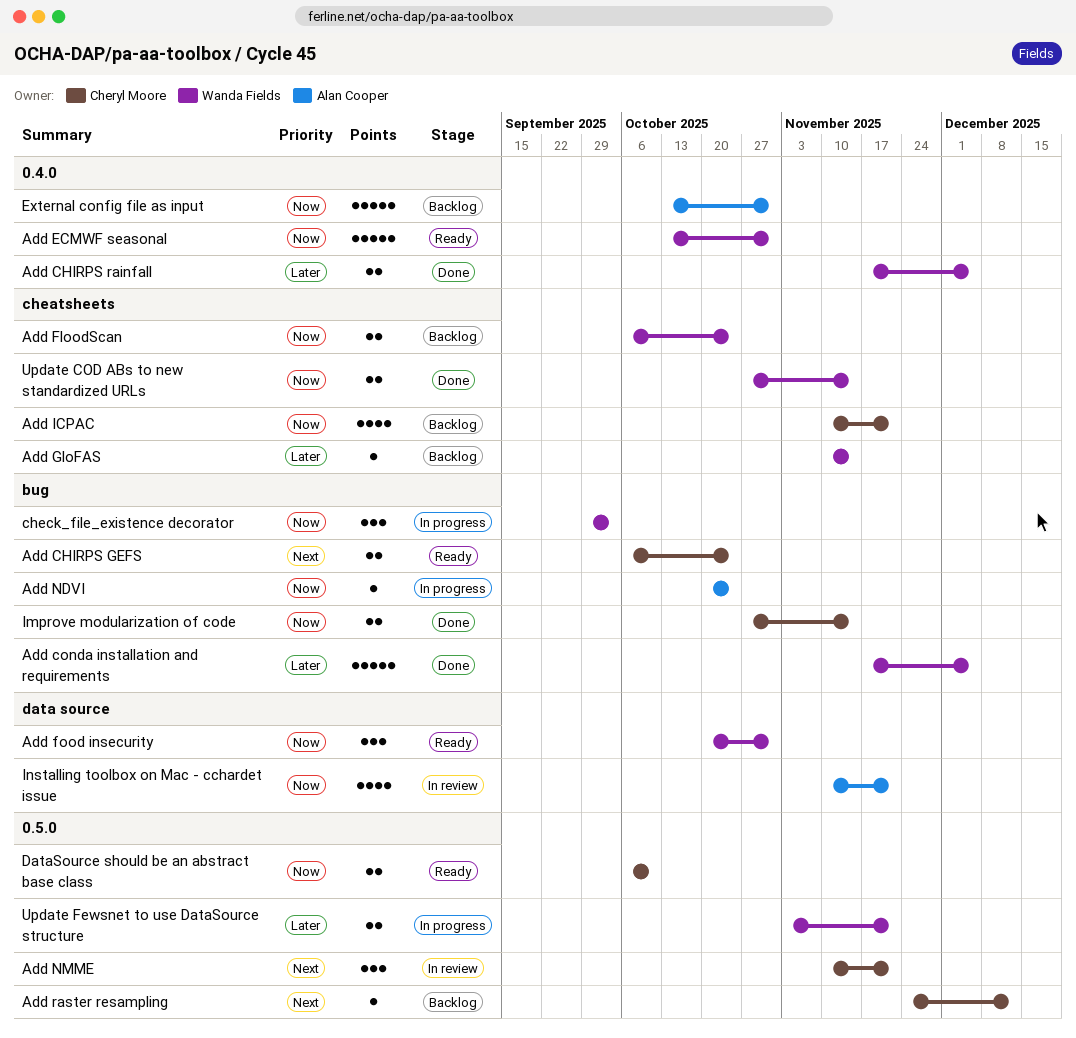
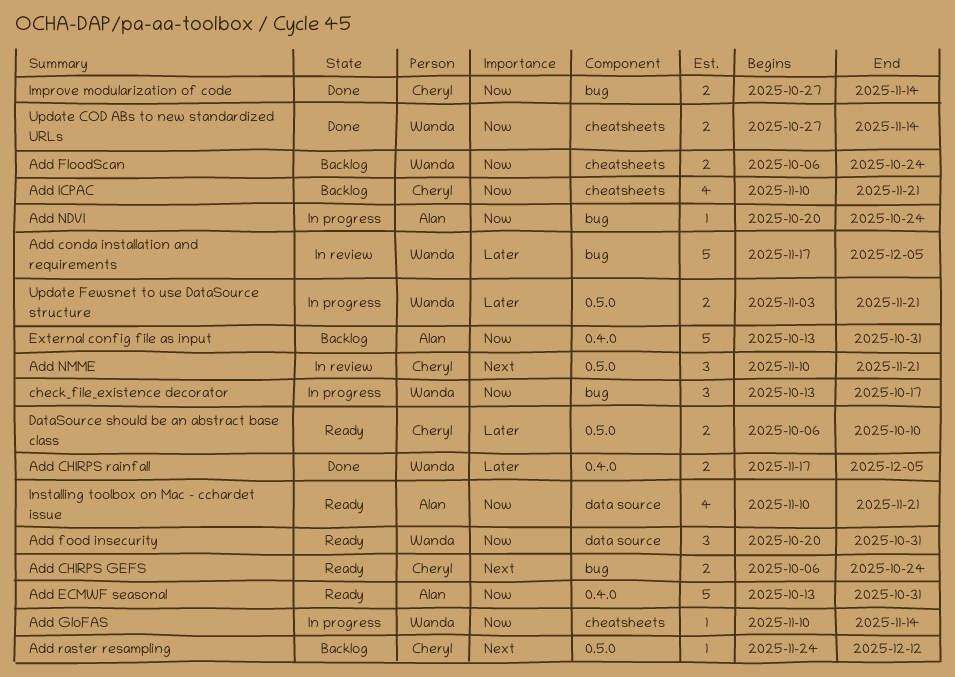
Add conda installation and requirements, status: Done -> In review
Add ECMWF seasonal, owner: Wanda Fields -> Alan Cooper
Add GloFAS, status: Backlog -> In progress
Add GloFAS, priority: Later -> Now
check_file_existence decorator, start: Sep 29 -> Oct 13
check_file_existence decorator, due: Oct 3 -> Oct 17
DataSource should be an abstract base class, priority: Now -> Later
Installing toolbox on Mac - cchardet issue, status: In review -> Ready

